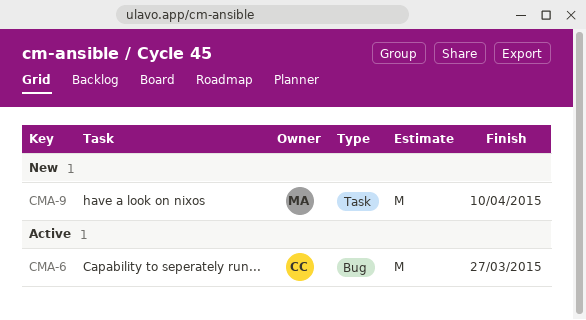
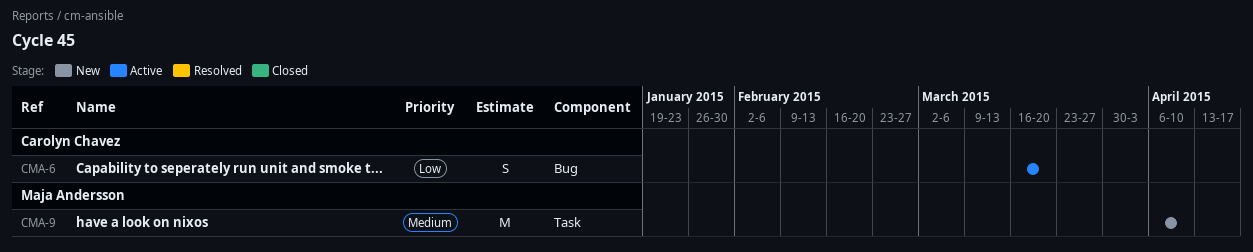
CMA-6, estimate: M -> S
CMA-6, due: Mar 27 -> Mar 20

